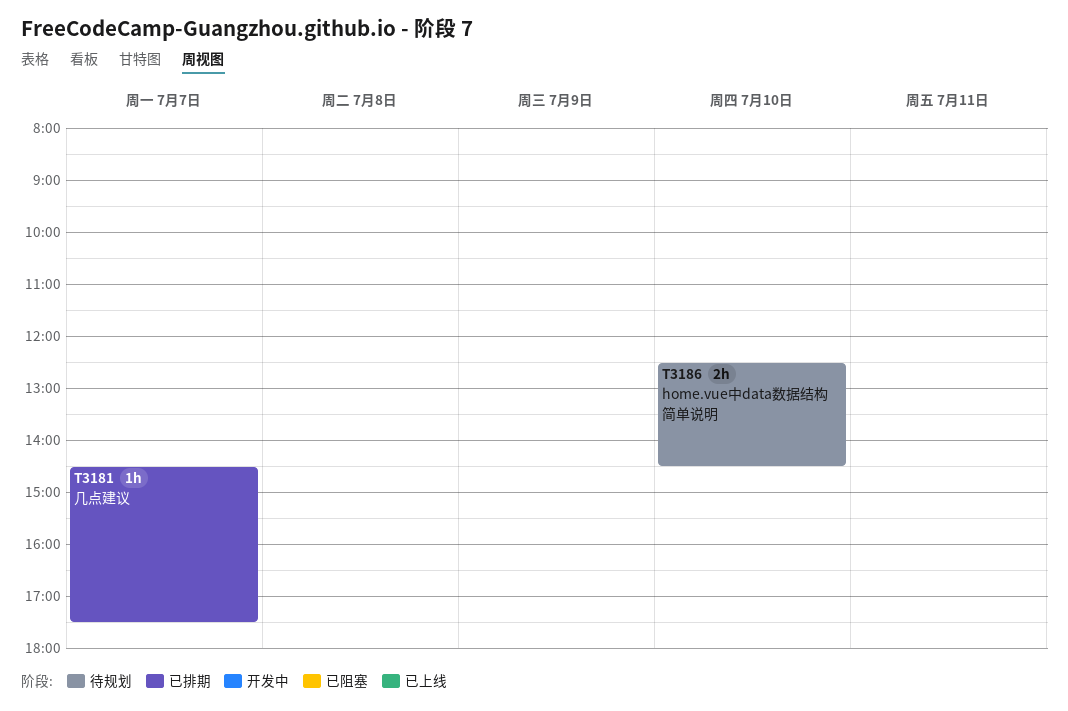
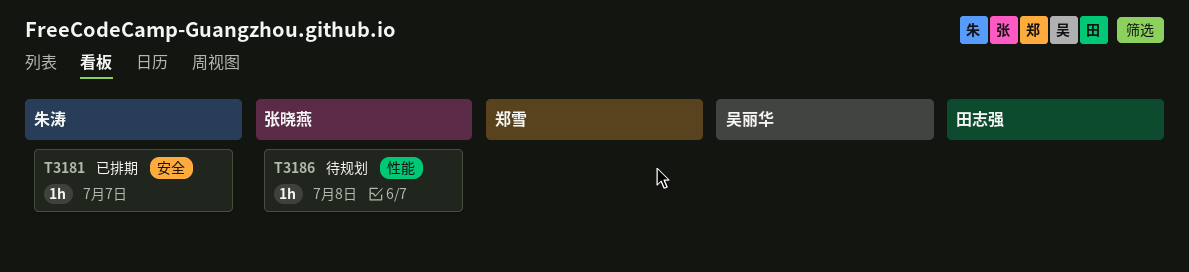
T3186, estimate: 2h -> 1h
T3186, day: Jul 10 -> Jul 8

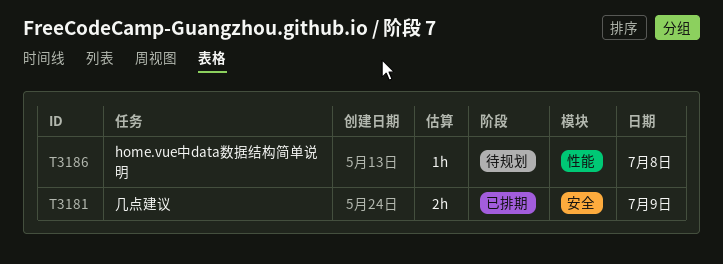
T3181, estimate: 1h -> 2h
T3181, day: Jul 7 -> Jul 9

